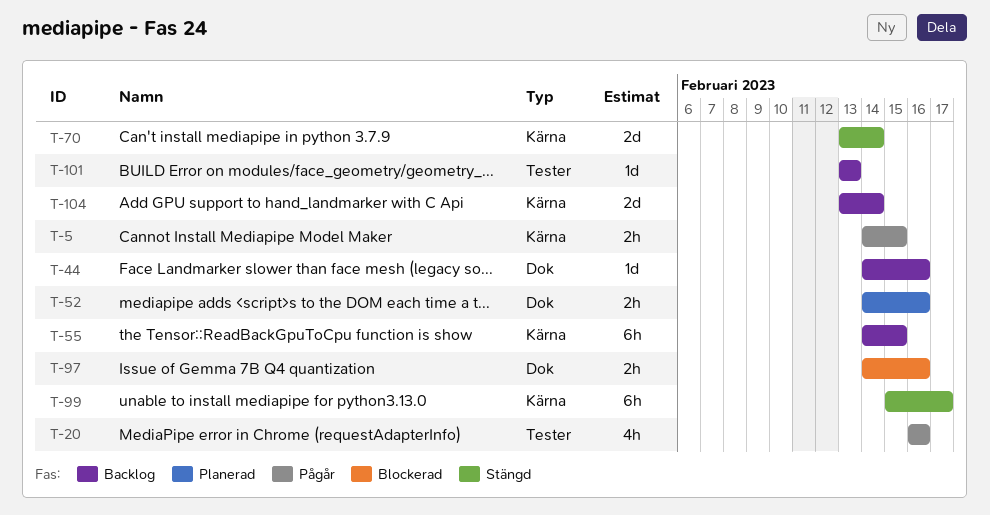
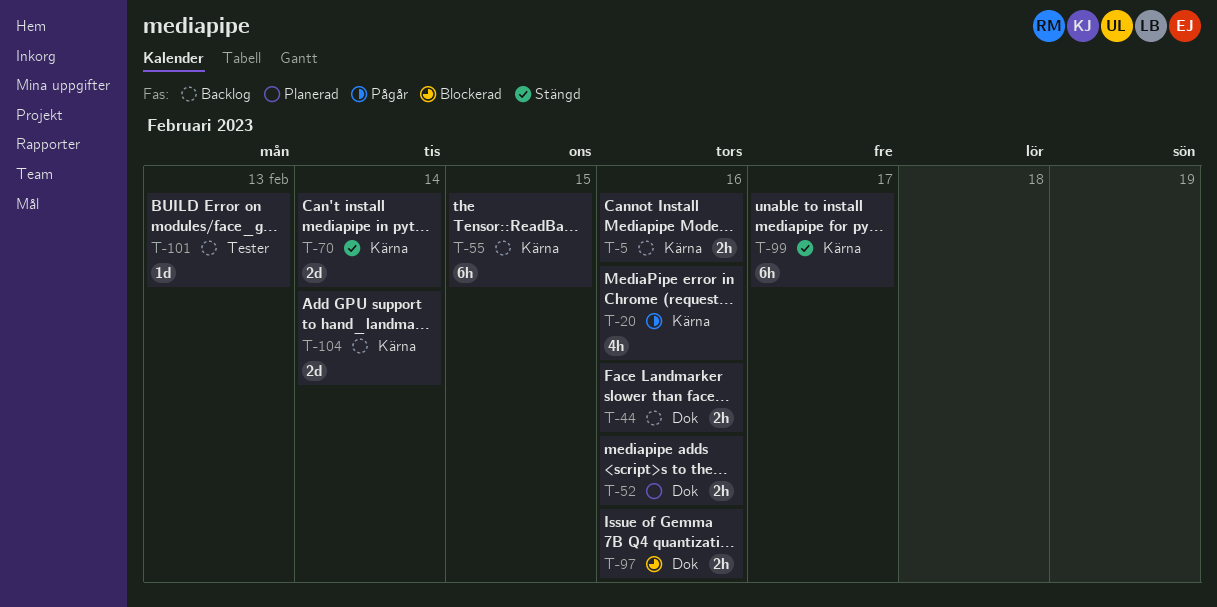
T-5, status: Pågår -> Backlog
T-5, due: Feb 15 -> Feb 16
T-20, label: Tester -> Kärna
T-44, estimate: 1d -> 2h

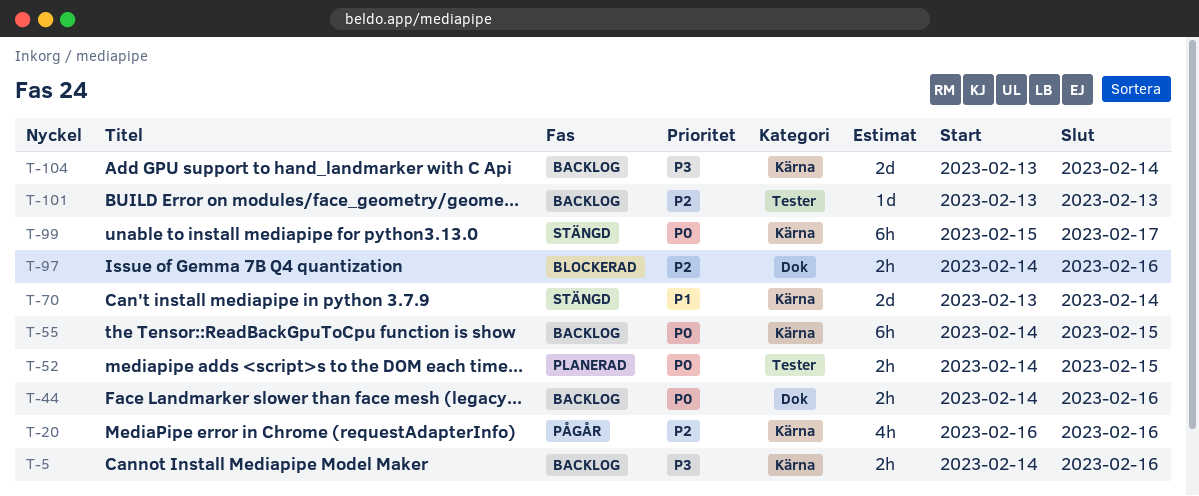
T-52, label: Dok -> Tester
T-52, due: Feb 16 -> Feb 15

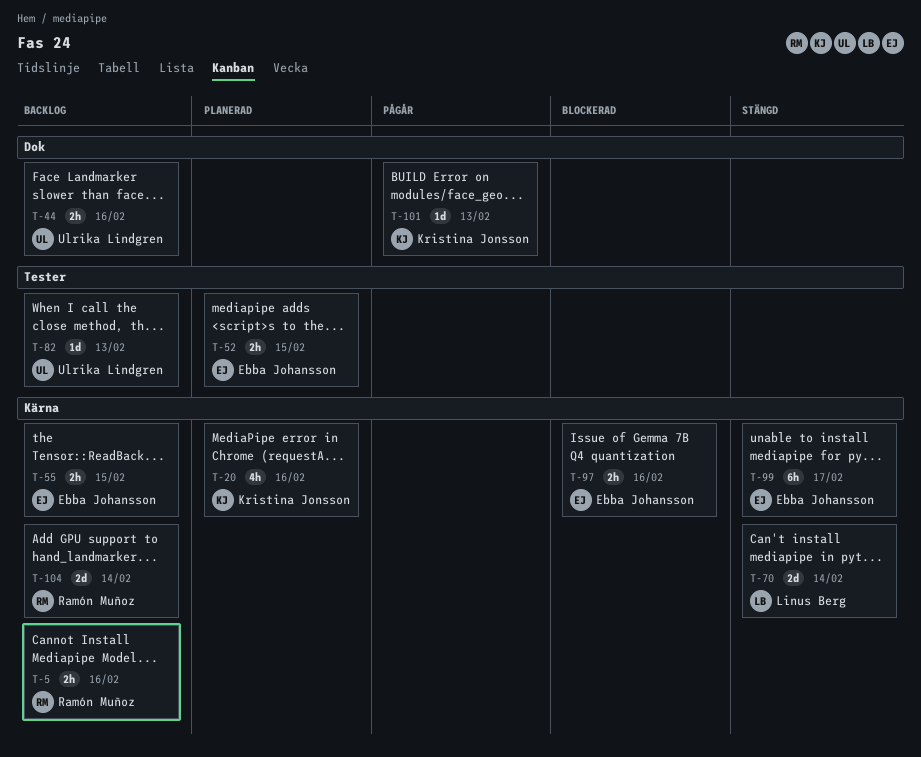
T-20, status: Pågår -> Planerad
T-55, estimate: 6h -> 2h
T-82: none -> present
T-97, label: Dok -> Kärna
T-101, status: Backlog -> Pågår
T-101, label: Tester -> Dok

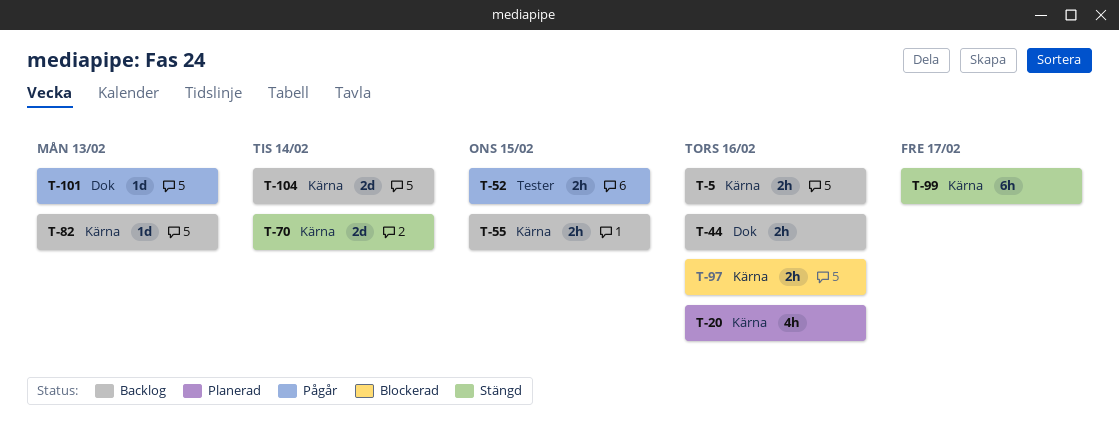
T-52, status: Planerad -> Pågår
T-82, label: Tester -> Kärna

